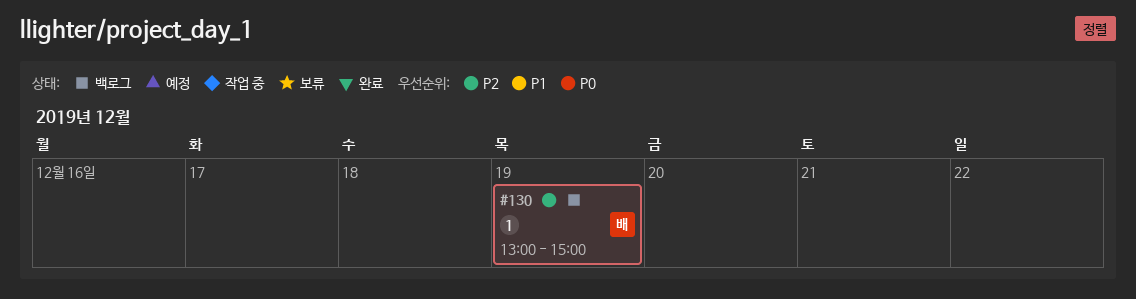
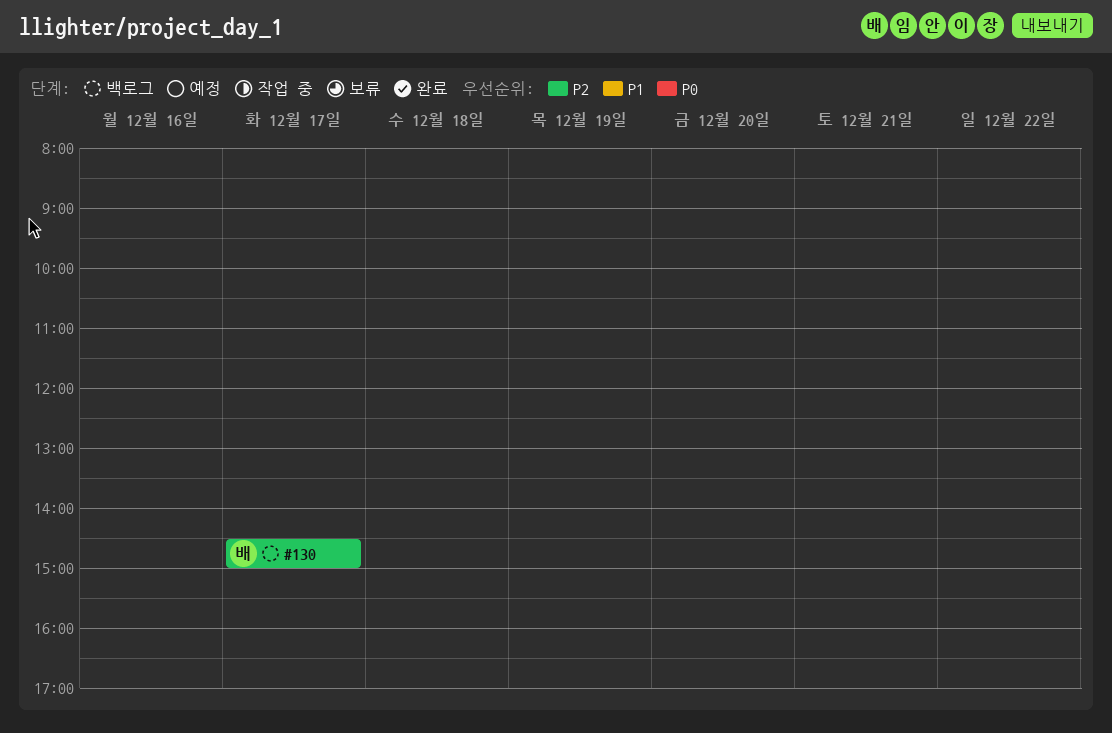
#130, day: Dec 19 -> Dec 17
#130, begins: 13:00 -> 14:30

